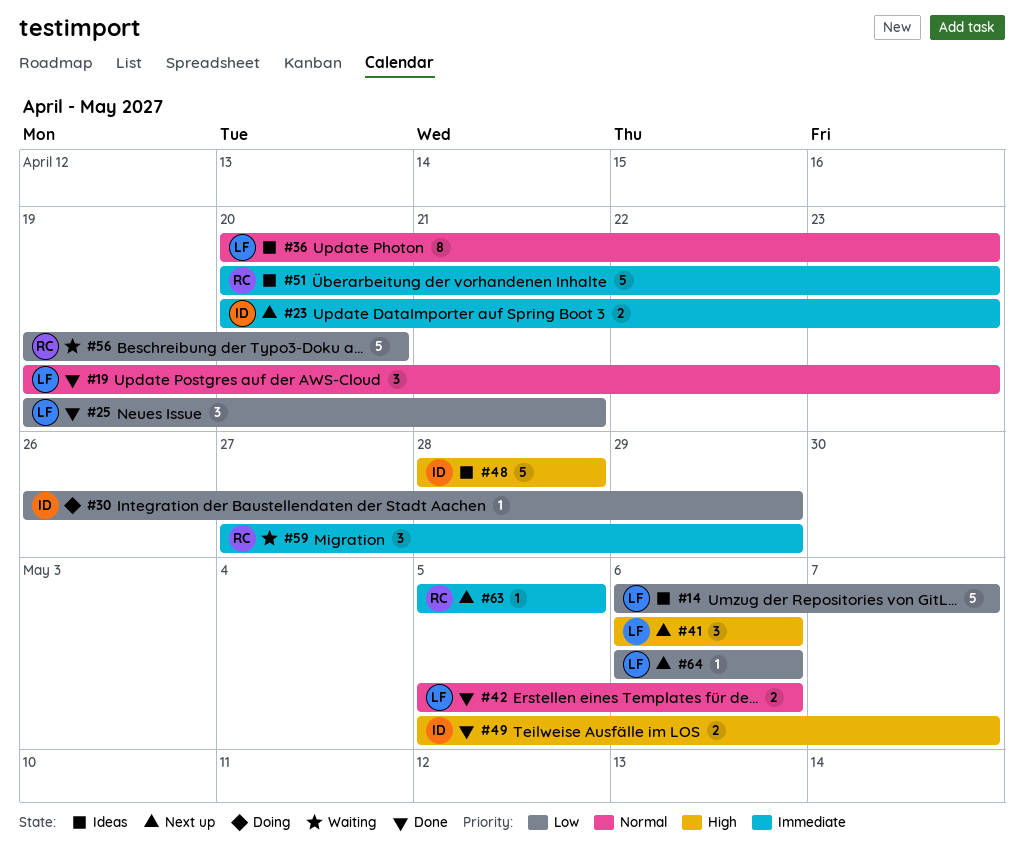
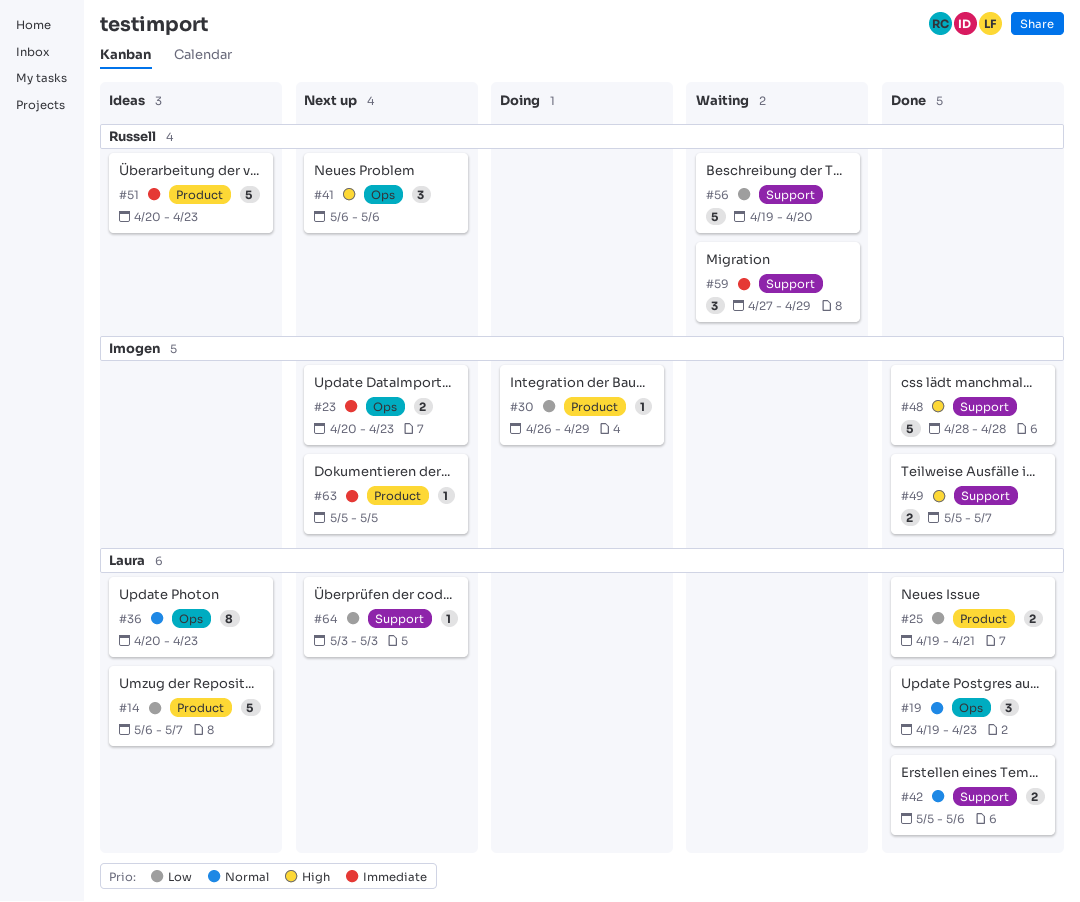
#25, estimate: 3 -> 2
#41, owner: Laura -> Russell
#48, status: Ideas -> Done
#63, owner: Russell -> Imogen
#64, start: May 6 -> May 3
#64, due: May 6 -> May 3

